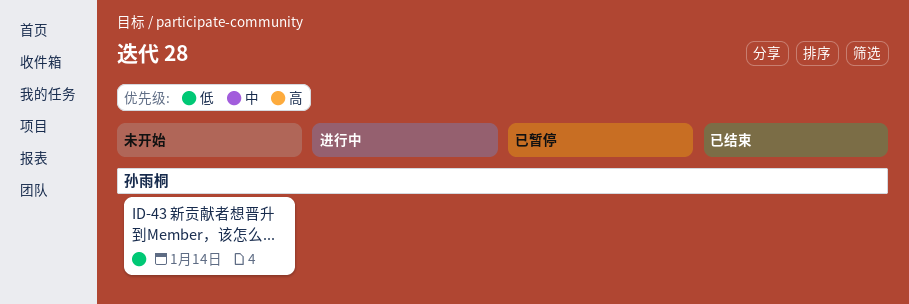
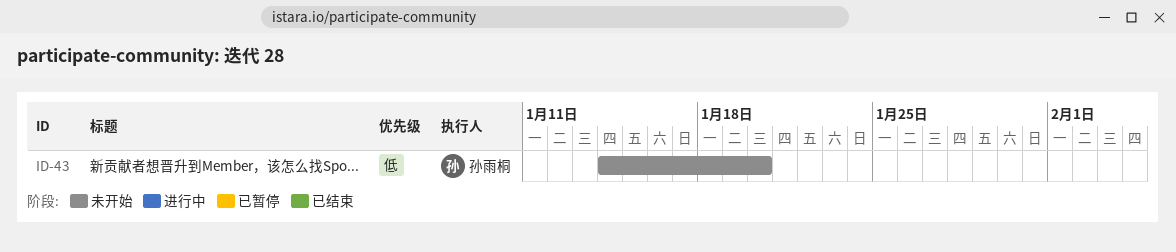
ID-43, due: Jan 14 -> Jan 20

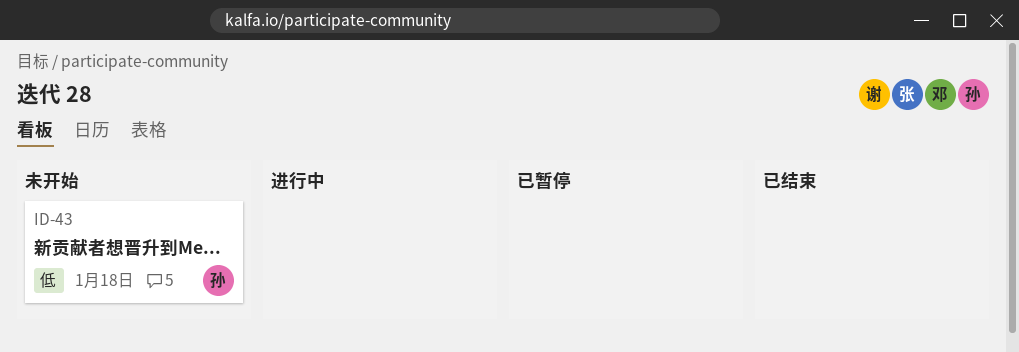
ID-43, due: Jan 20 -> Jan 18

